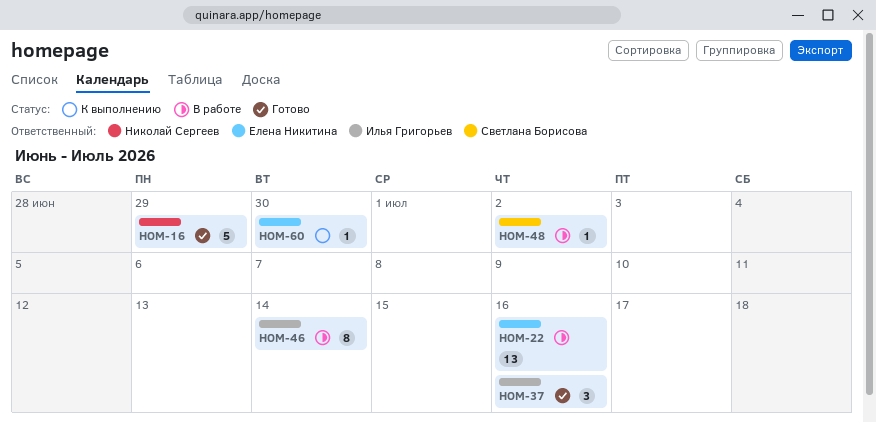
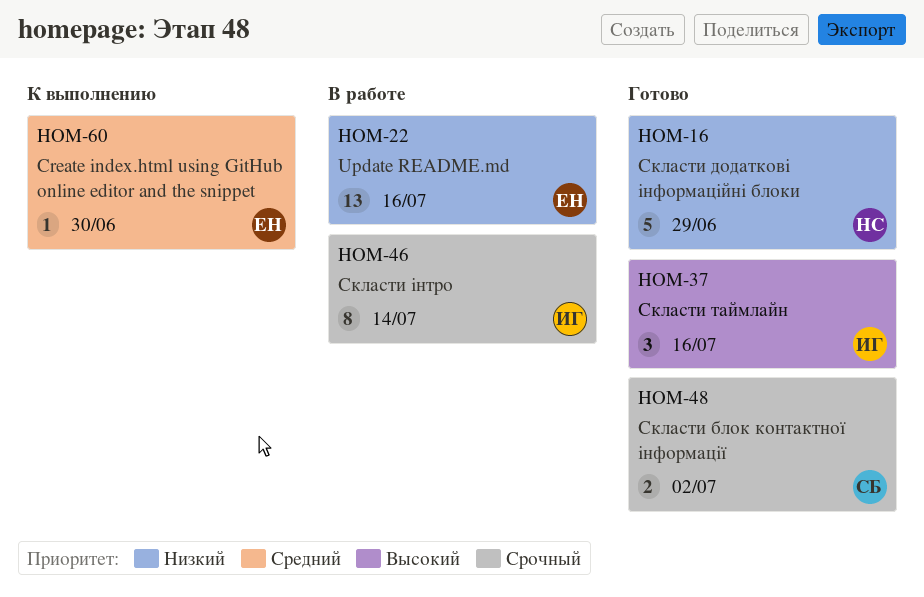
HOM-48, status: В работе -> Готово
HOM-48, estimate: 1 -> 2

